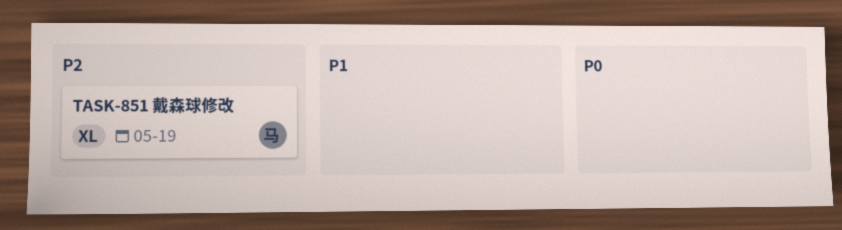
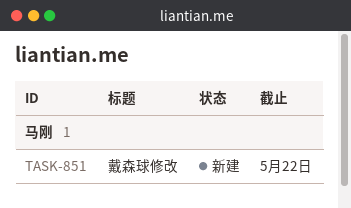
TASK-851, due: May 19 -> May 22

